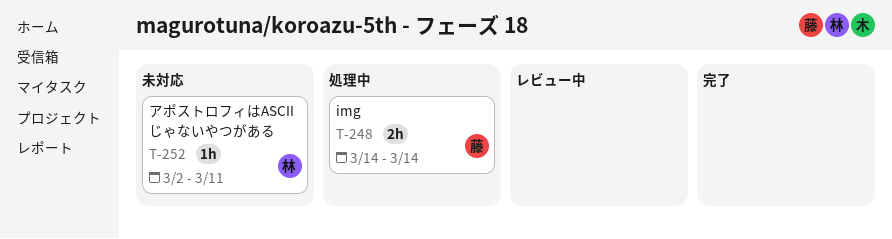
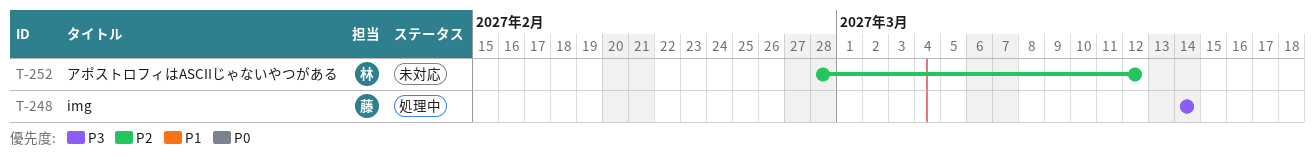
T-252, start: Mar 2 -> Feb 28
T-252, due: Mar 11 -> Mar 12

